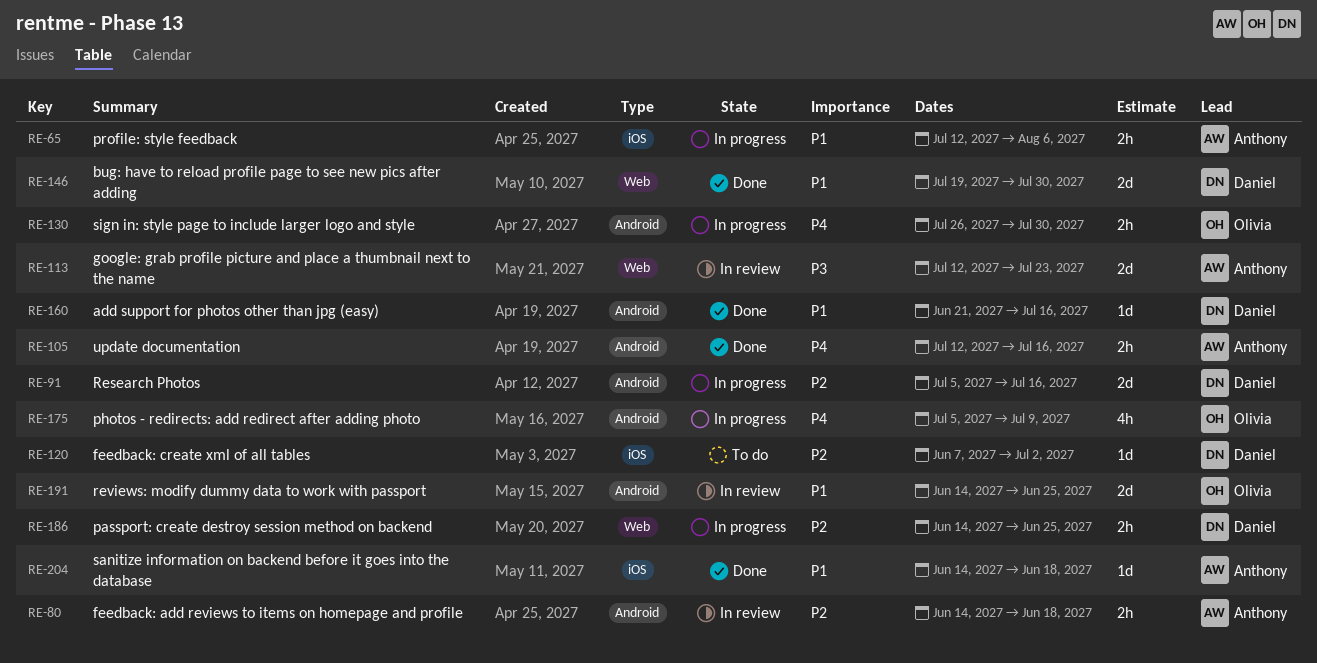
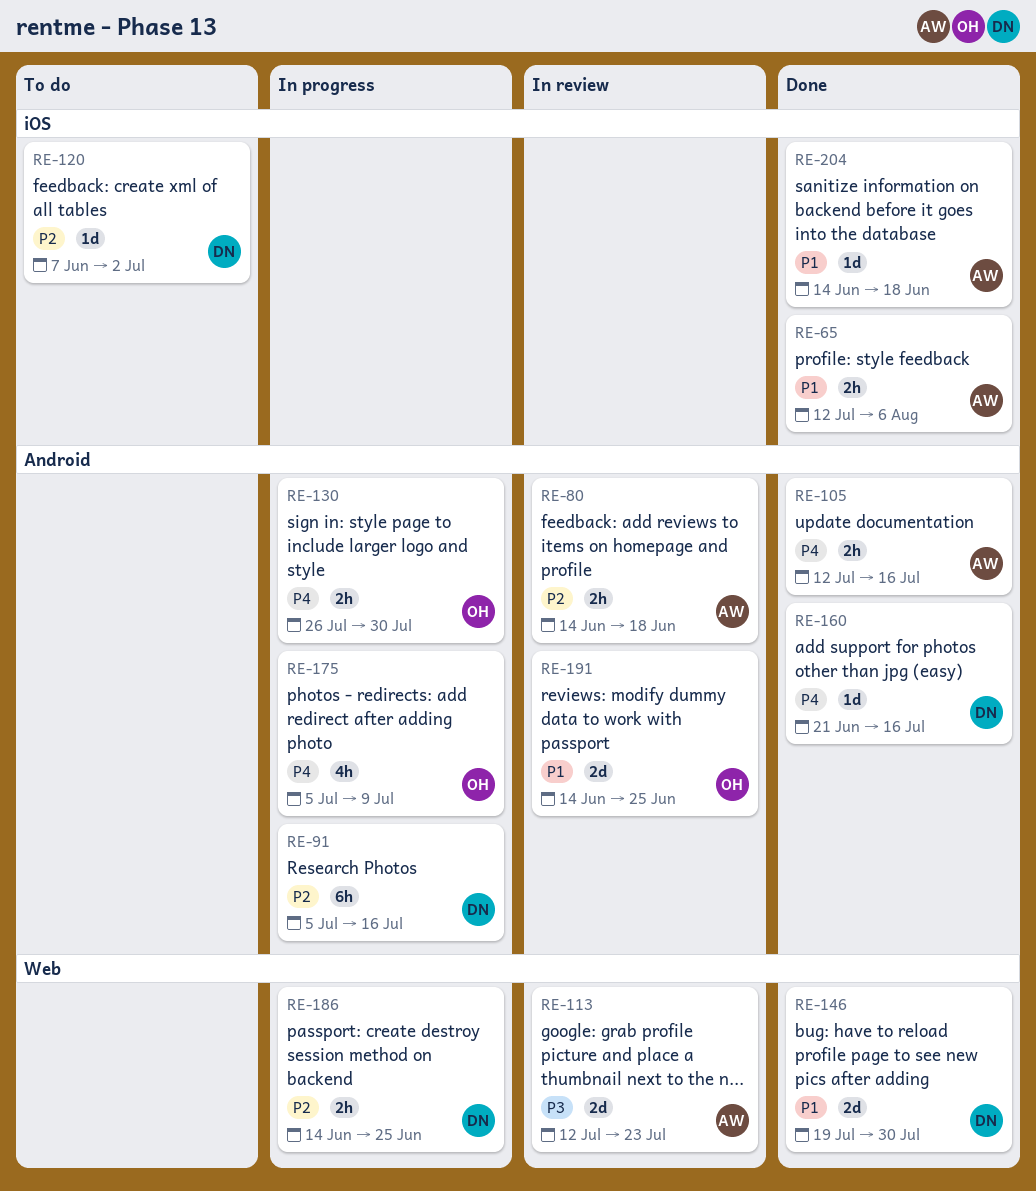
RE-65, status: In progress -> Done
RE-91, estimate: 2d -> 6h
RE-160, priority: P1 -> P4

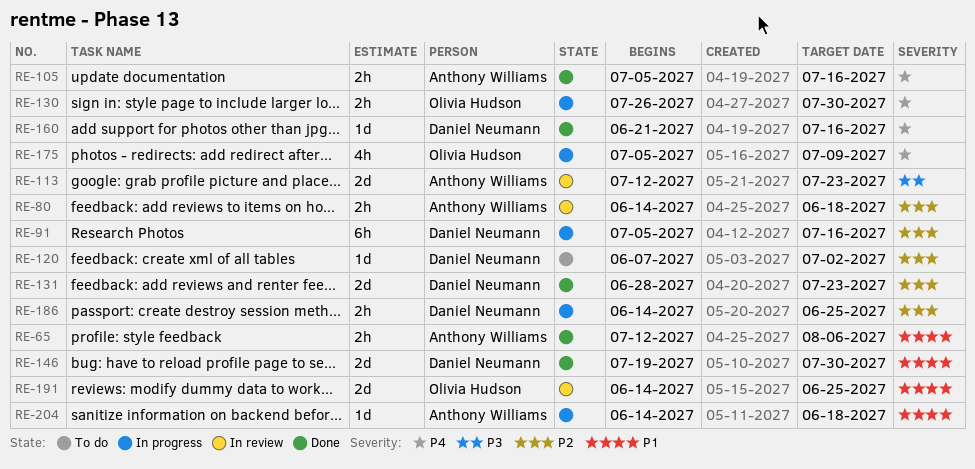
RE-105, start: Jul 12 -> Jul 5
RE-131: none -> present
RE-204, status: Done -> In progress

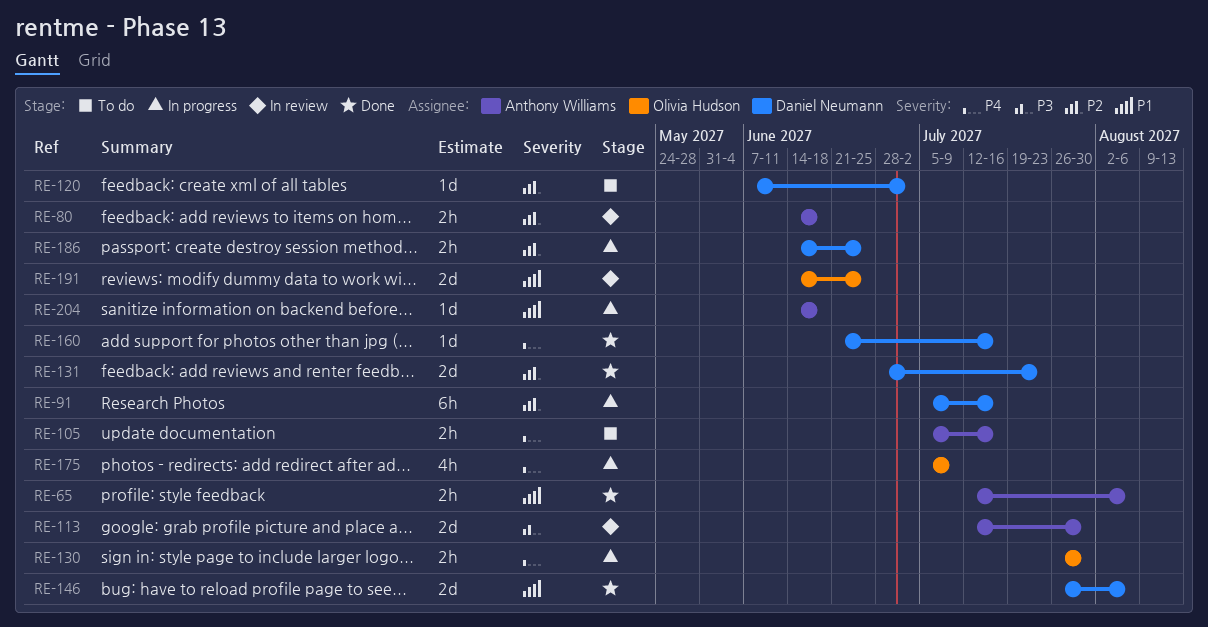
RE-105, status: Done -> To do
RE-113, due: Jul 23 -> Jul 30
RE-146, start: Jul 19 -> Jul 26
RE-146, due: Jul 30 -> Aug 6

